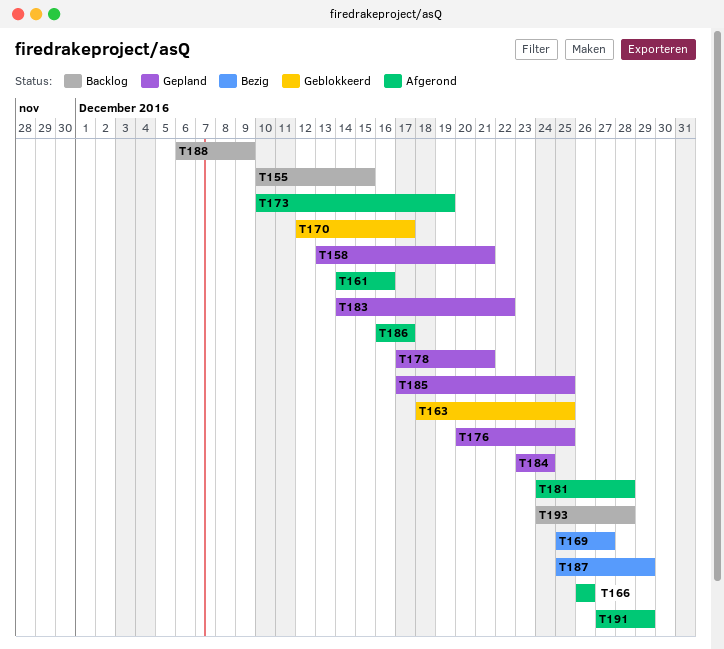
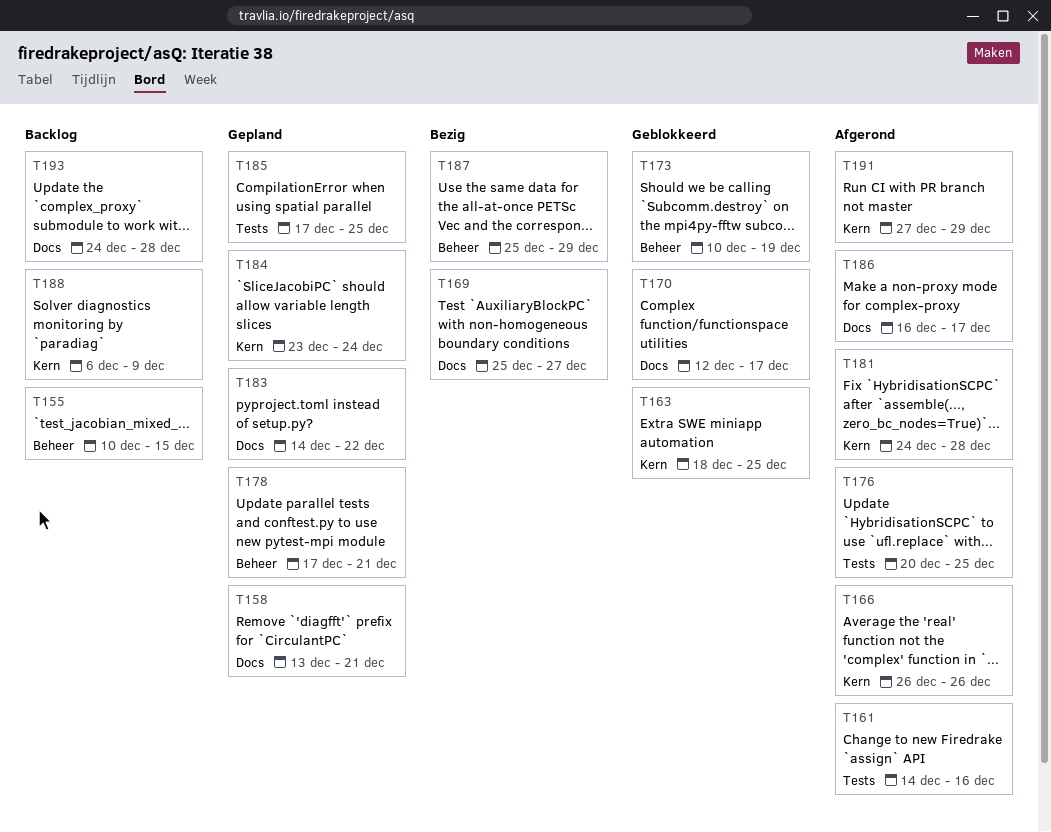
T173, status: Afgerond -> Geblokkeerd
T176, status: Gepland -> Afgerond

